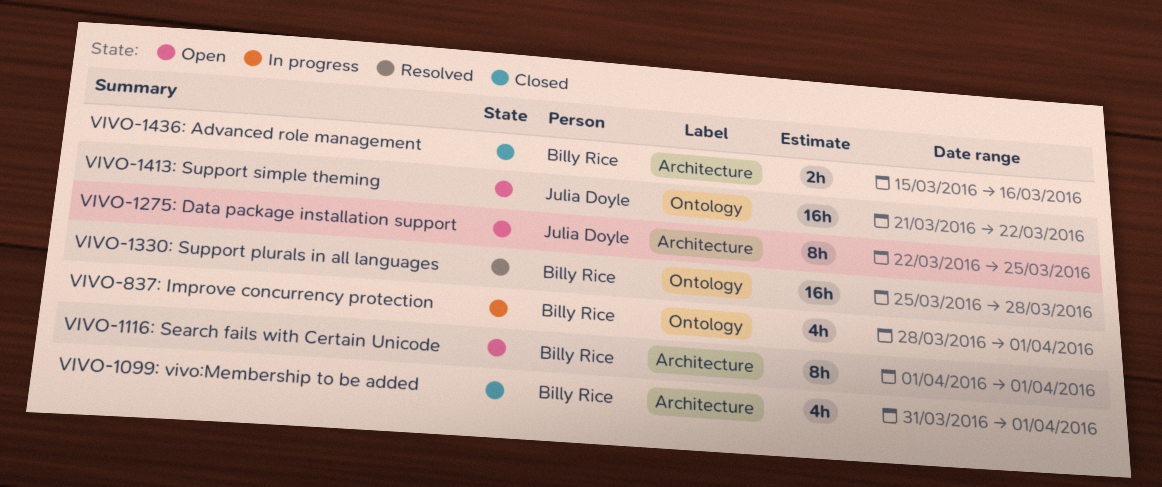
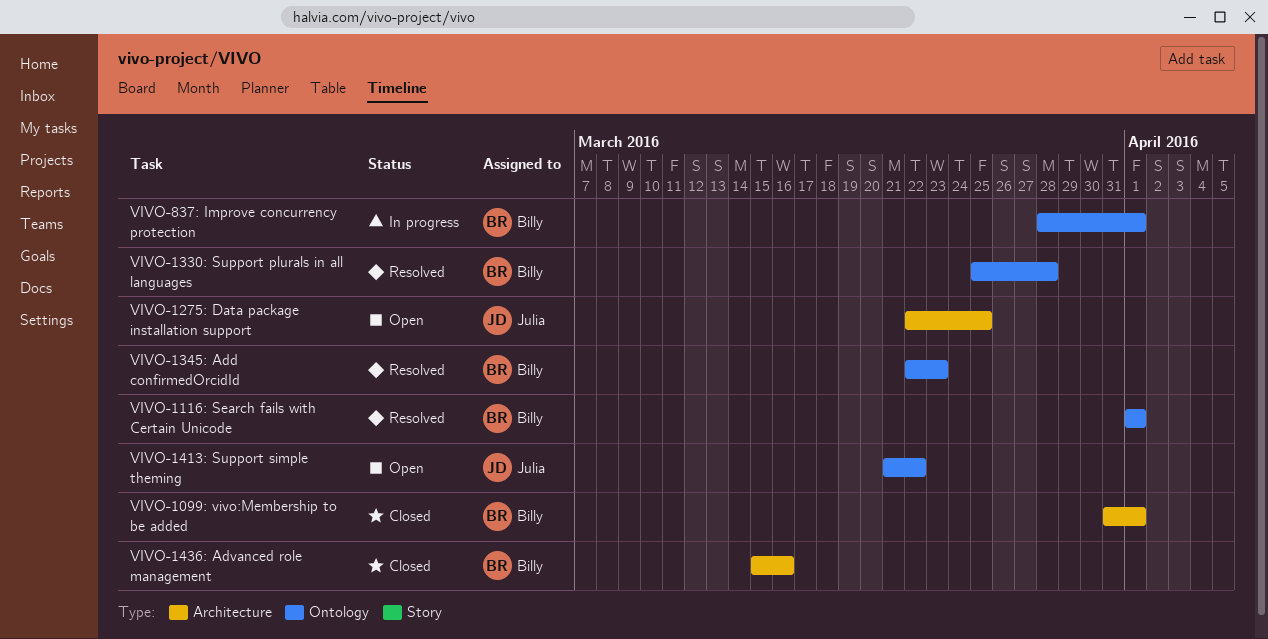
VIVO-1116: Search fails with Certain Unicode, status: Open -> Resolved
VIVO-1116: Search fails with Certain Unicode, label: Architecture -> Ontology
VIVO-1345: Add confirmedOrcidId: none -> present

